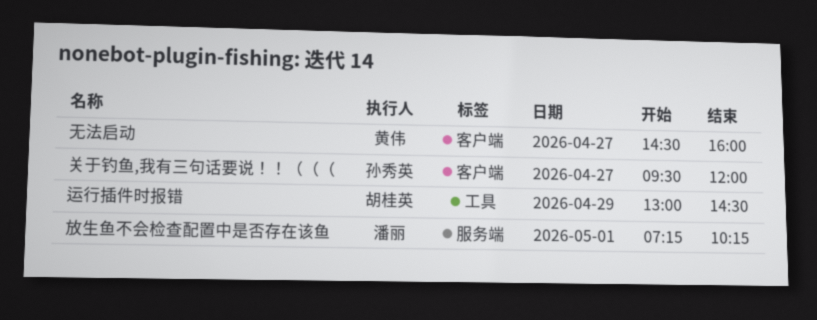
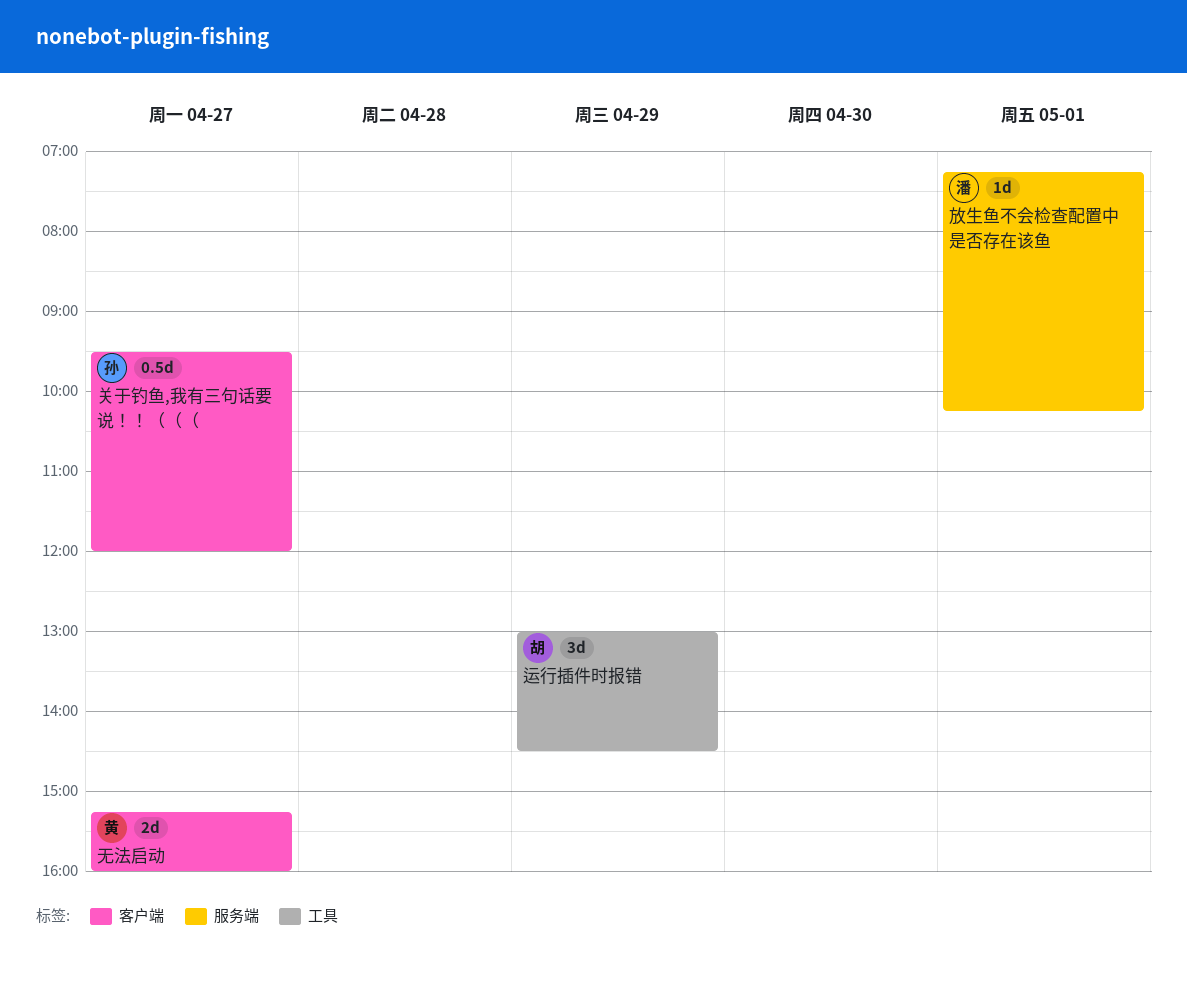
无法启动, begins: 14:30 -> 15:15

